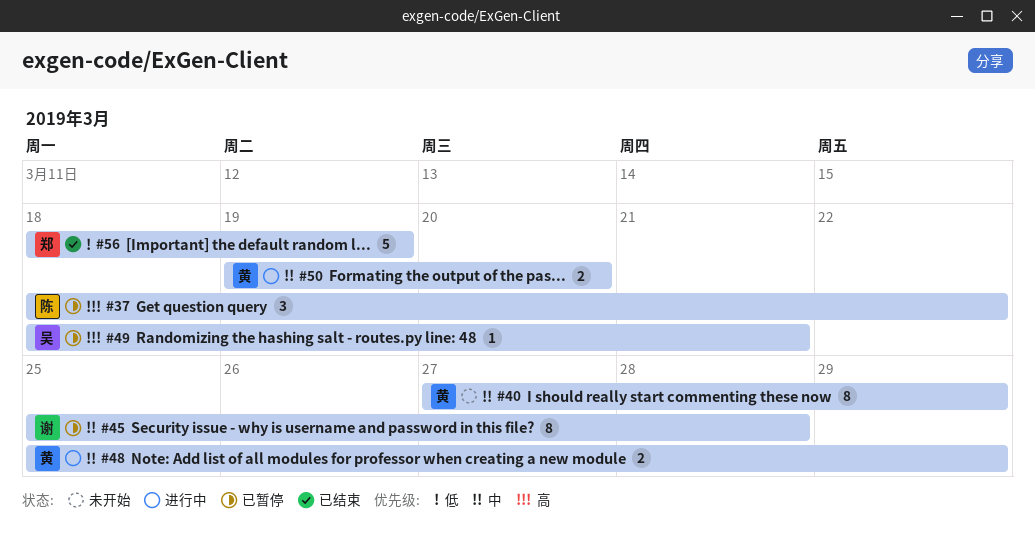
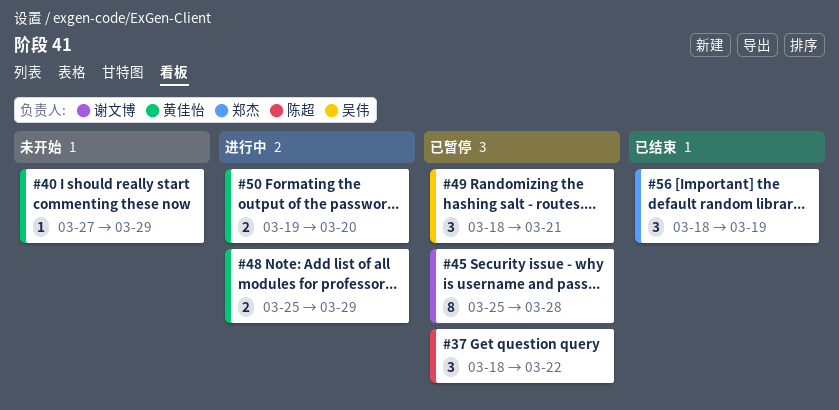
#40, estimate: 8 -> 1
#49, estimate: 1 -> 3
#56, estimate: 5 -> 3

